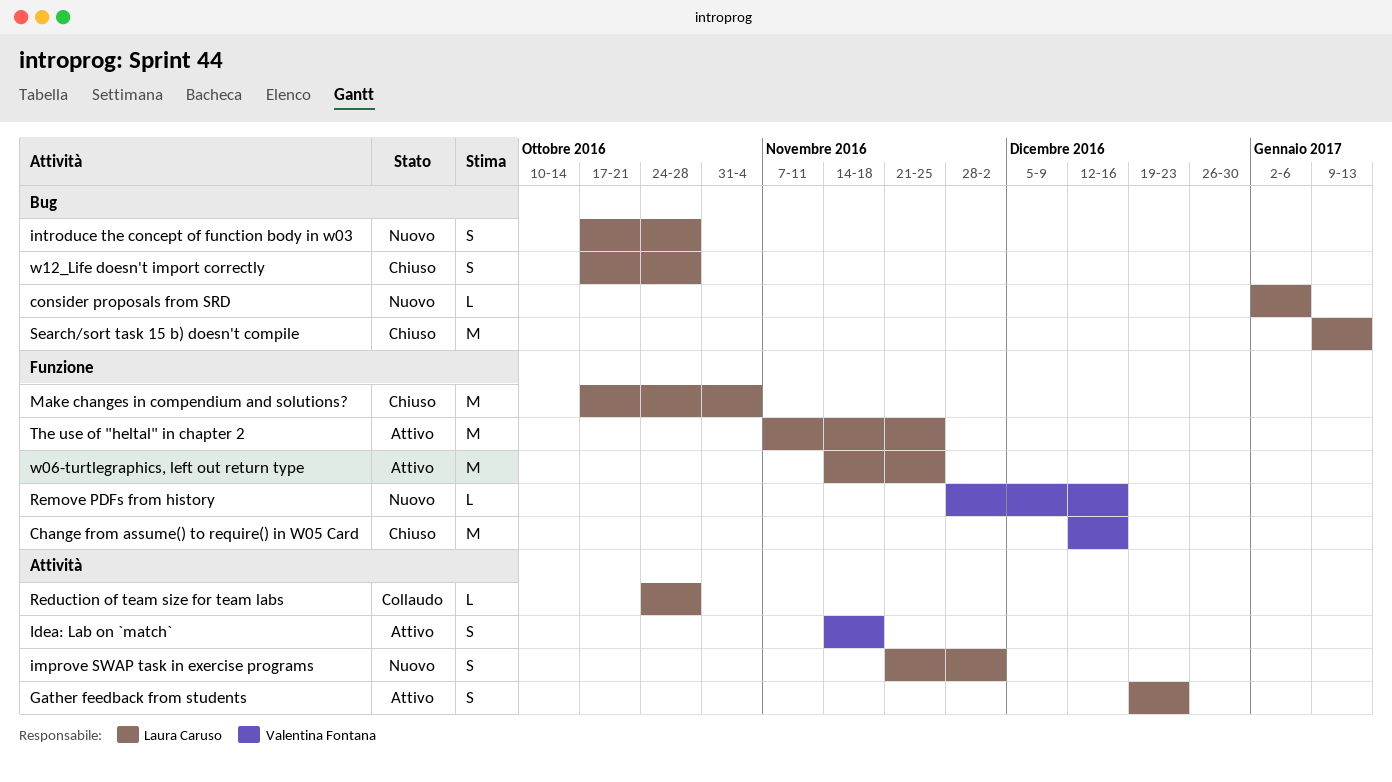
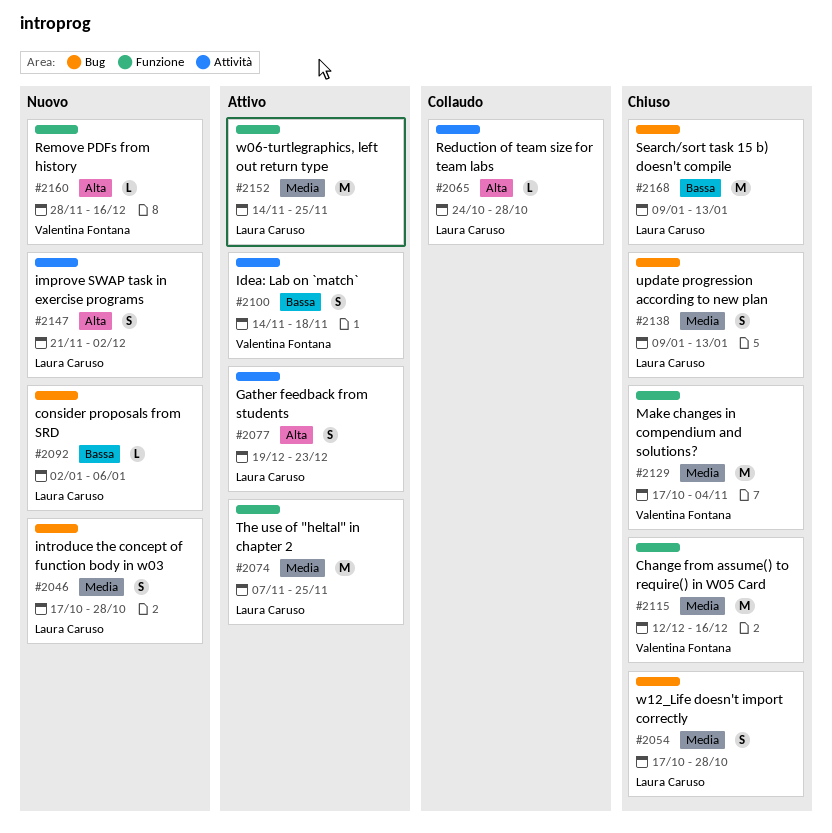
Make changes in compendium and solutions?, owner: Laura Caruso -> Valentina Fontana
update progression according to new plan: none -> present

